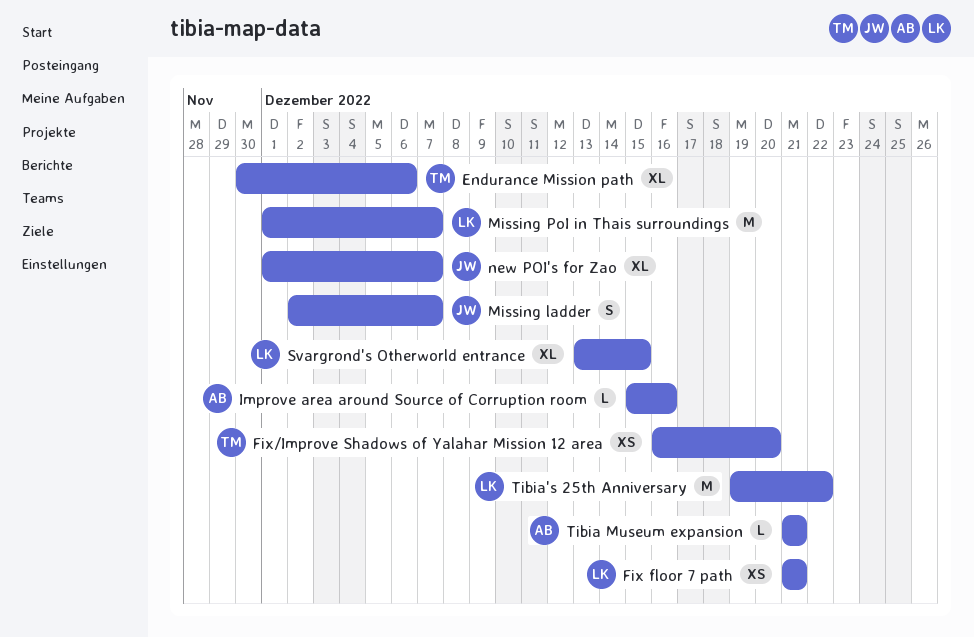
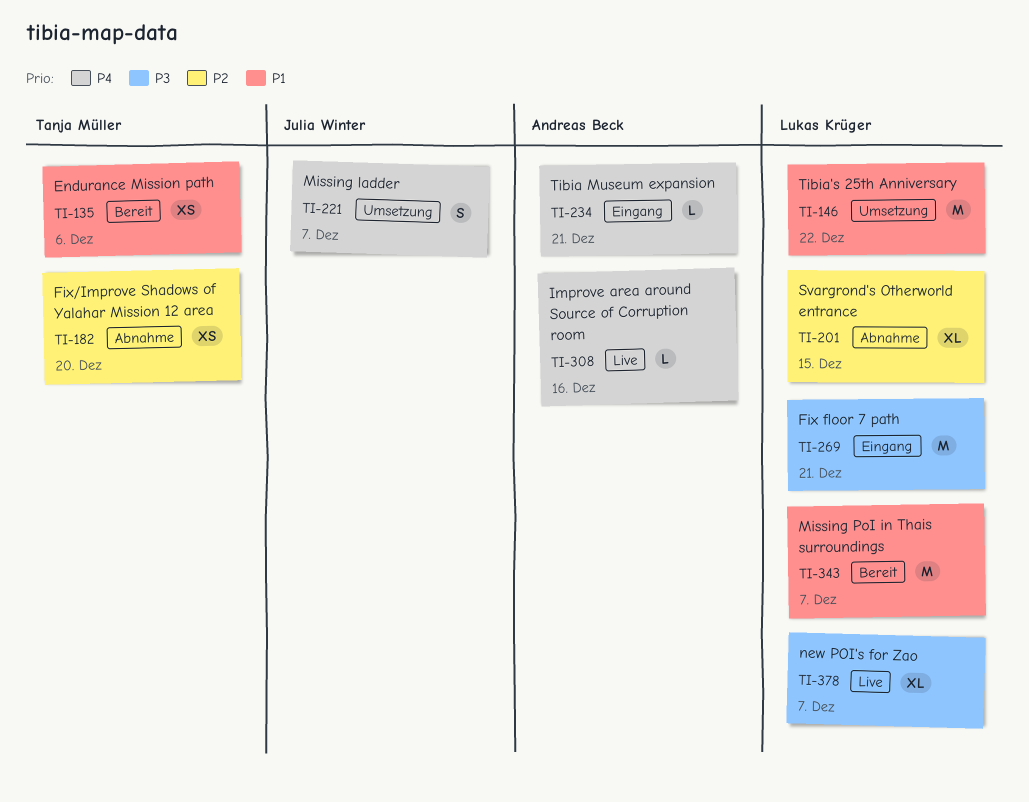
Endurance Mission path, estimate: XL -> XS
Fix floor 7 path, estimate: XS -> M
new POI's for Zao, owner: Julia Winter -> Lukas Krüger

